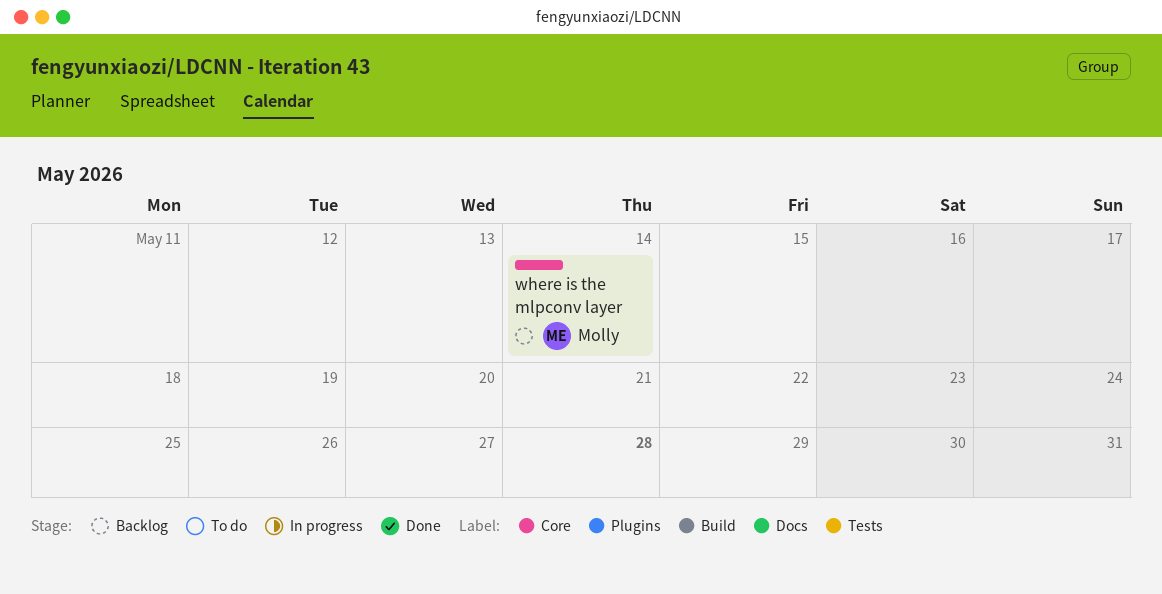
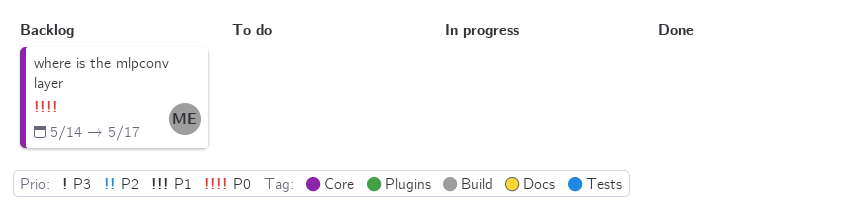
where is the mlpconv layer, due: May 14 -> May 17

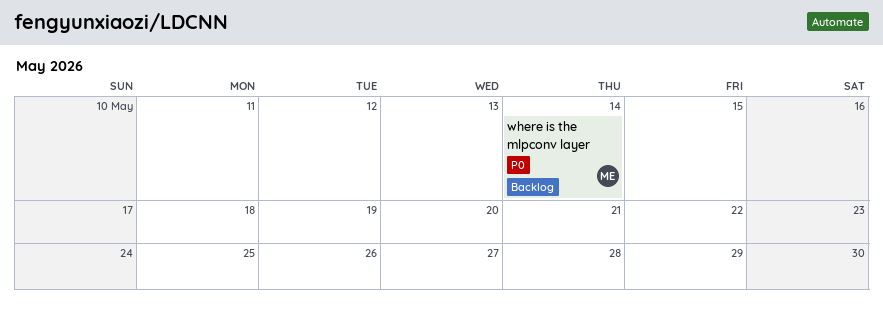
where is the mlpconv layer, due: May 17 -> May 14

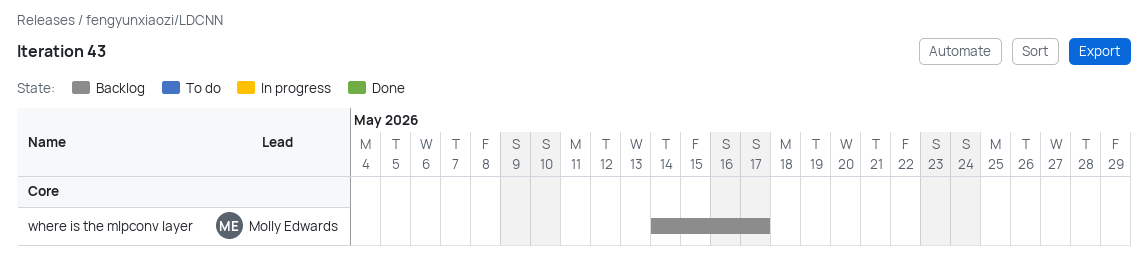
where is the mlpconv layer, due: May 14 -> May 17

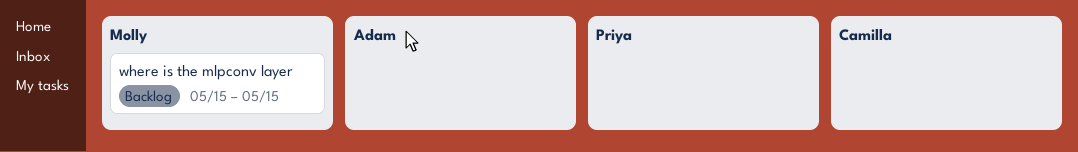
where is the mlpconv layer, start: May 14 -> May 15
where is the mlpconv layer, due: May 17 -> May 15

